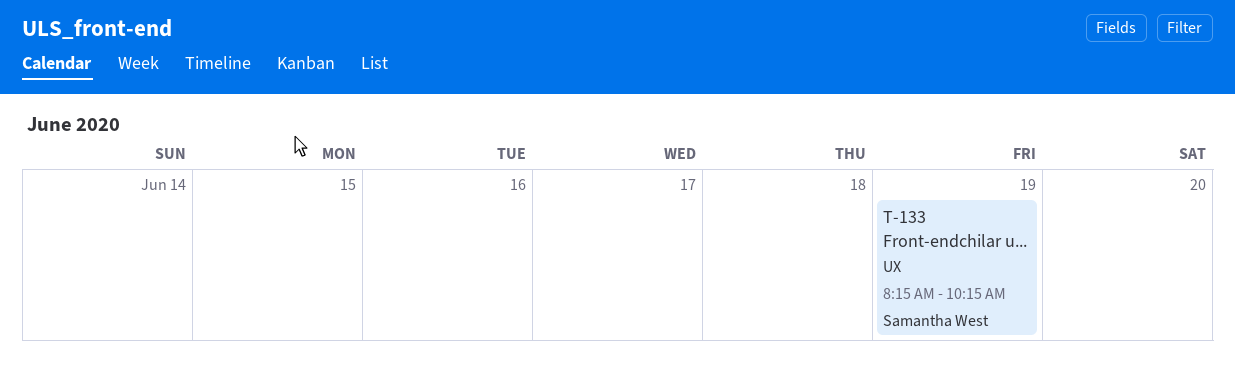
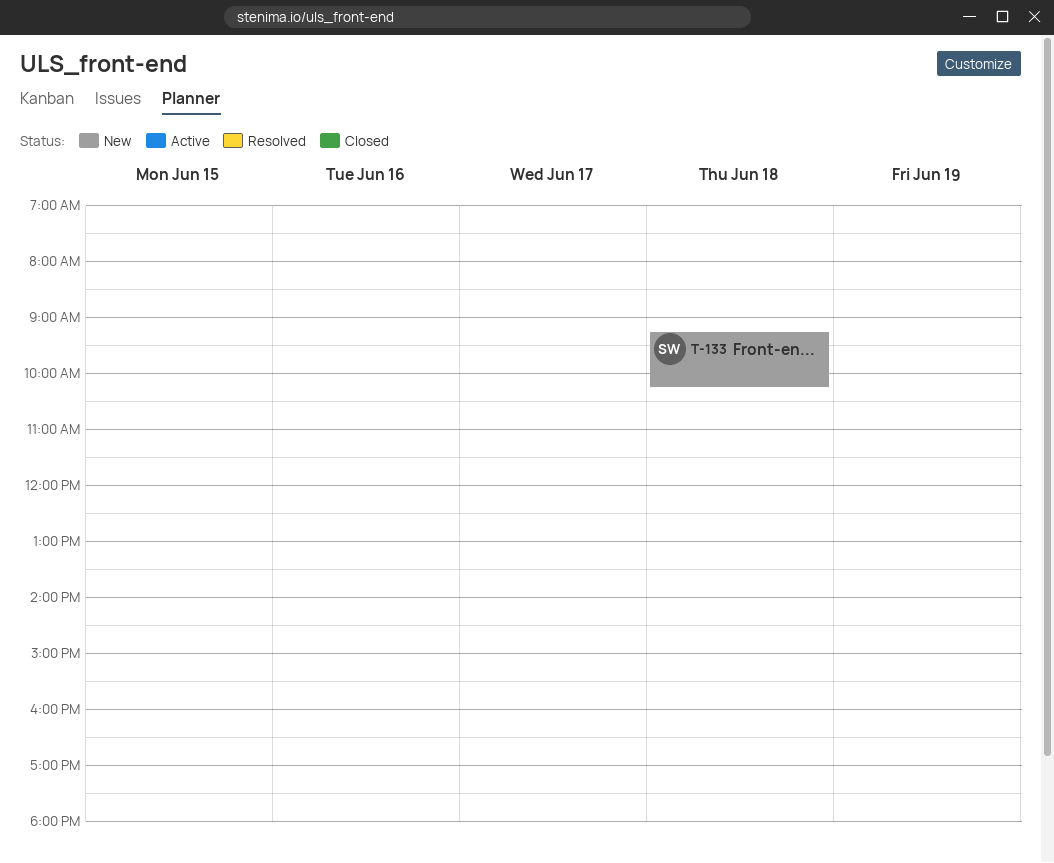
T-133, day: Jun 19 -> Jun 18
T-133, begins: 08:15 -> 09:15

